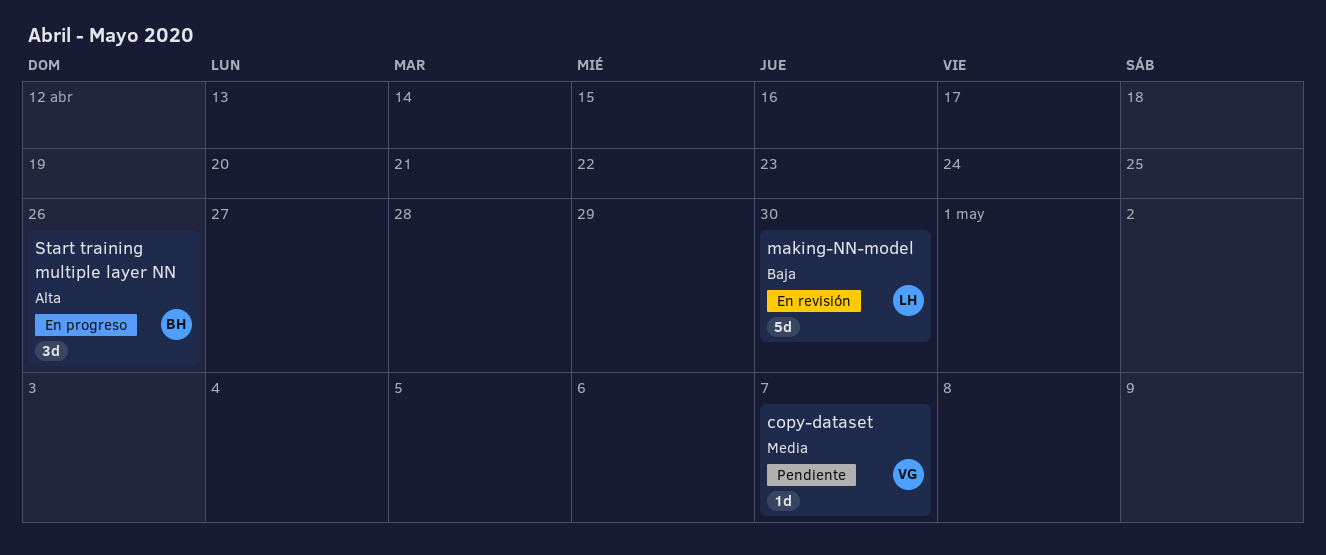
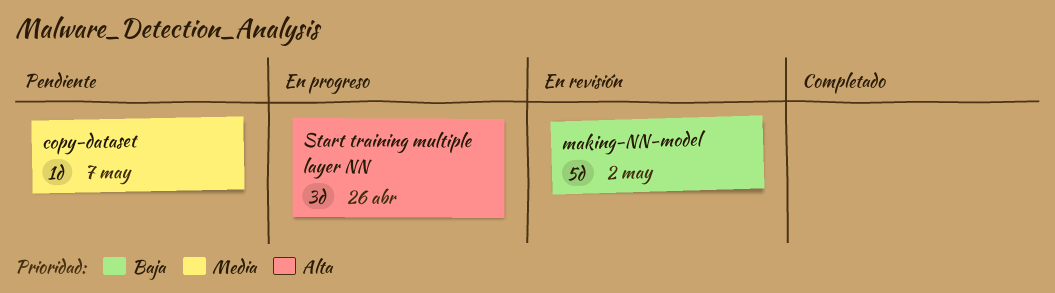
making-NN-model, due: Apr 30 -> May 2

